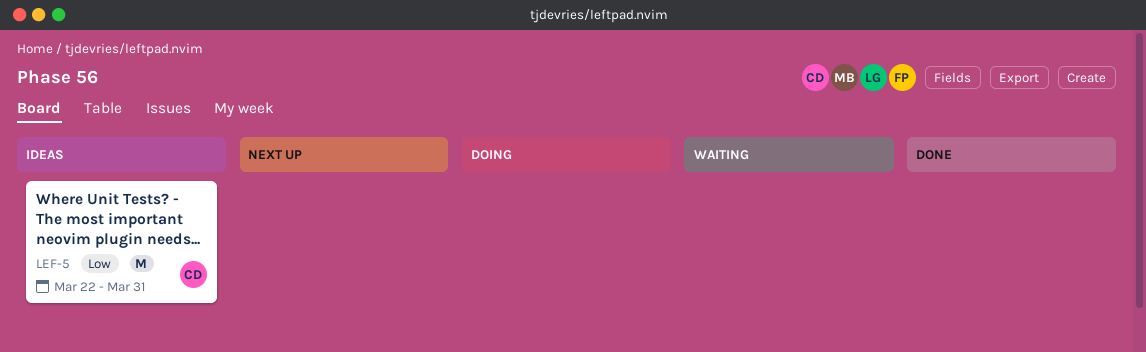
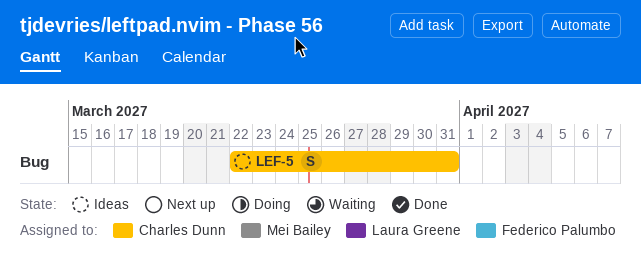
LEF-5, estimate: M -> S

